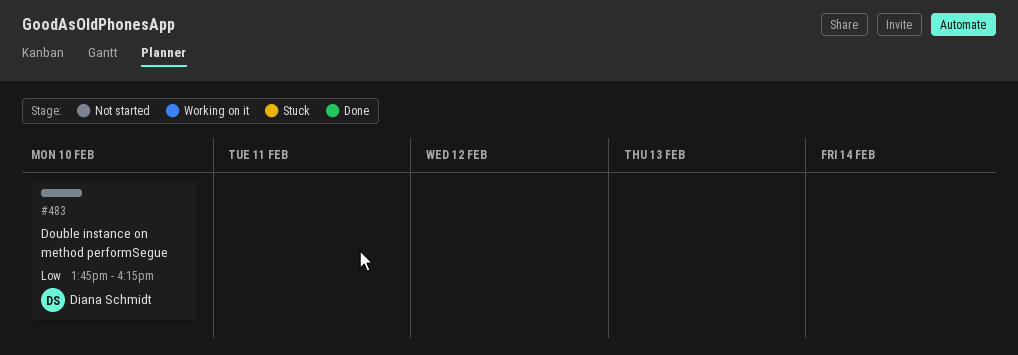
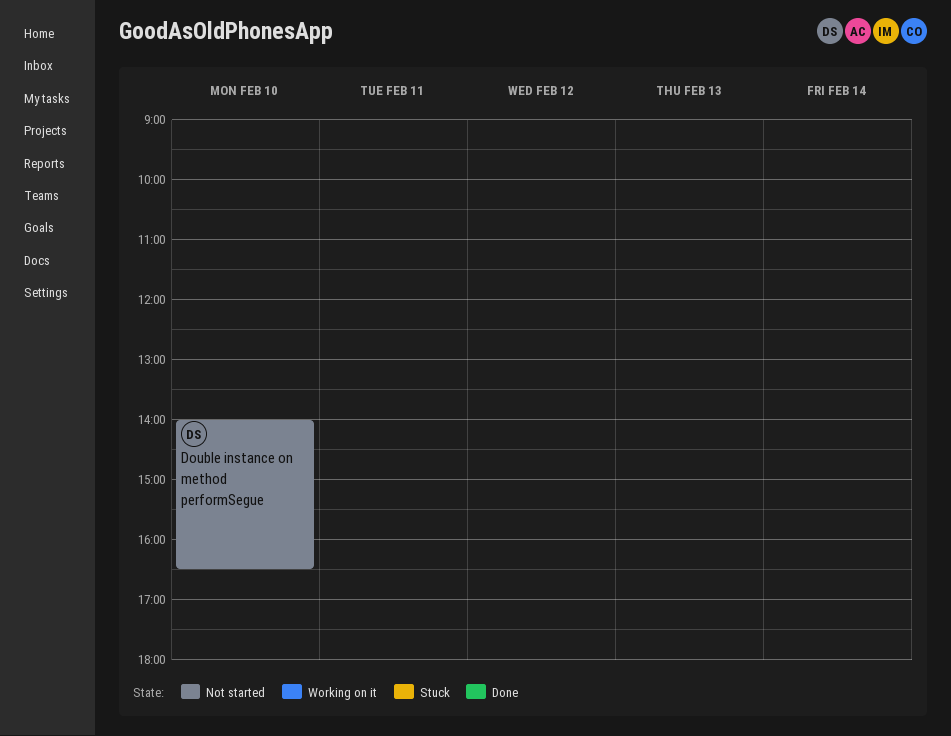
Double instance on method performSegue, begins: 13:45 -> 14:00
Double instance on method performSegue, ends: 16:15 -> 16:30

